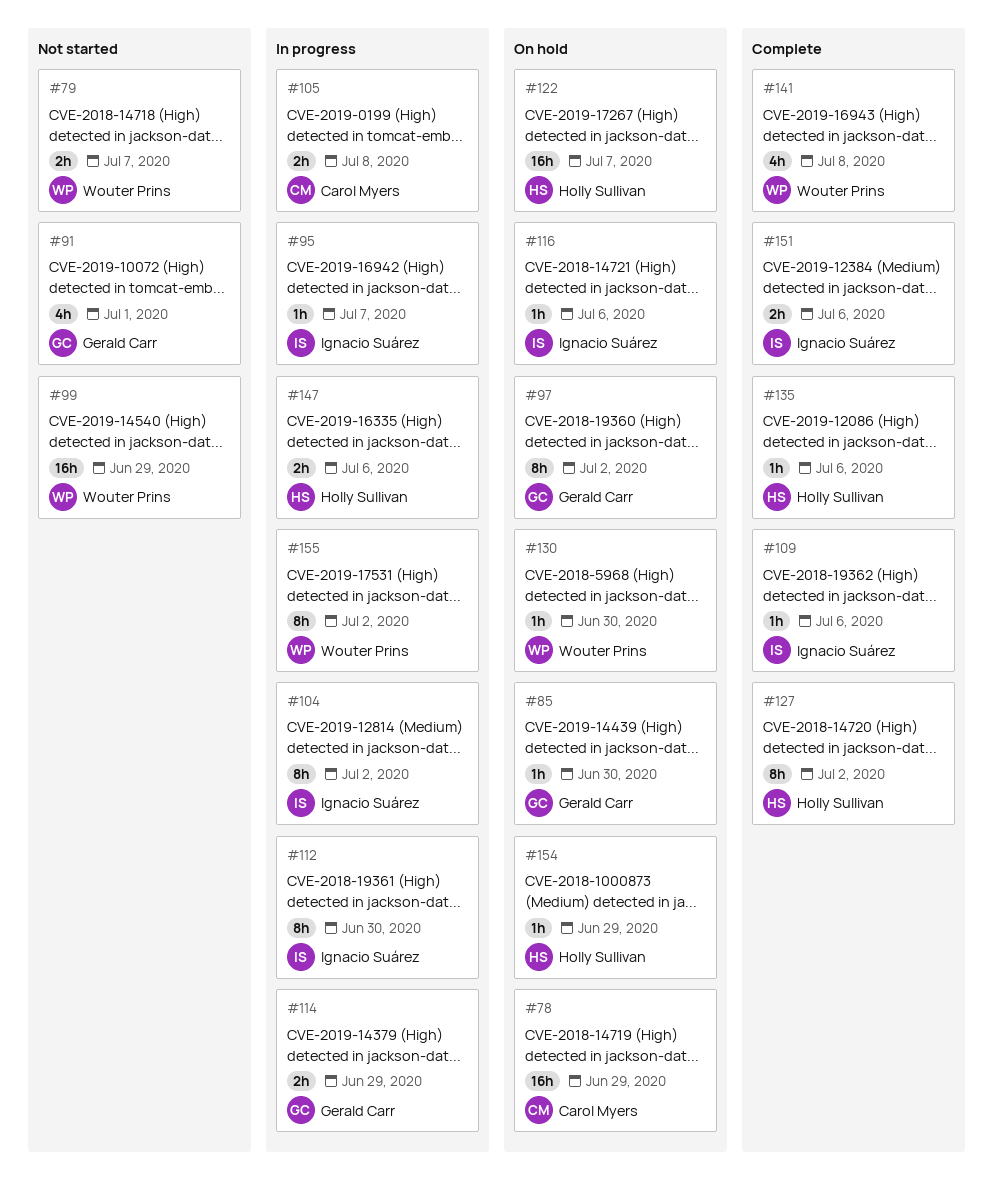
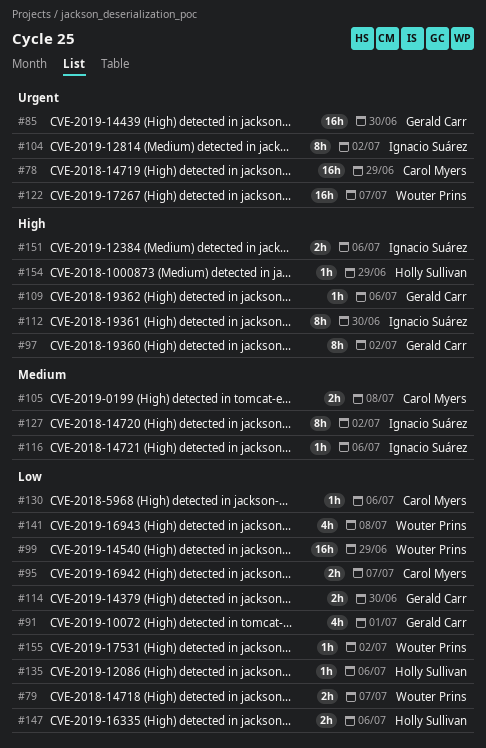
#85, estimate: 1h -> 16h
#95, owner: Ignacio Suárez -> Carol Myers
#95, estimate: 1h -> 2h
#109, owner: Ignacio Suárez -> Gerald Carr
#114, due: Jun 29 -> Jun 30
#122, owner: Holly Sullivan -> Wouter Prins
#127, owner: Holly Sullivan -> Ignacio Suárez
#130, owner: Wouter Prins -> Carol Myers
#130, due: Jun 30 -> Jul 6
#155, estimate: 8h -> 1h

